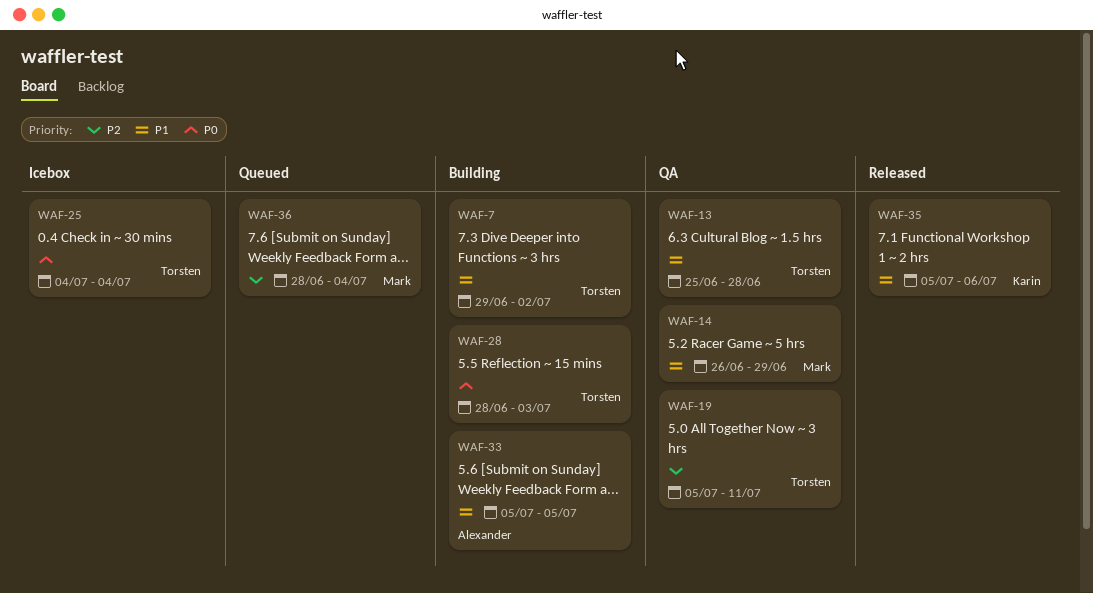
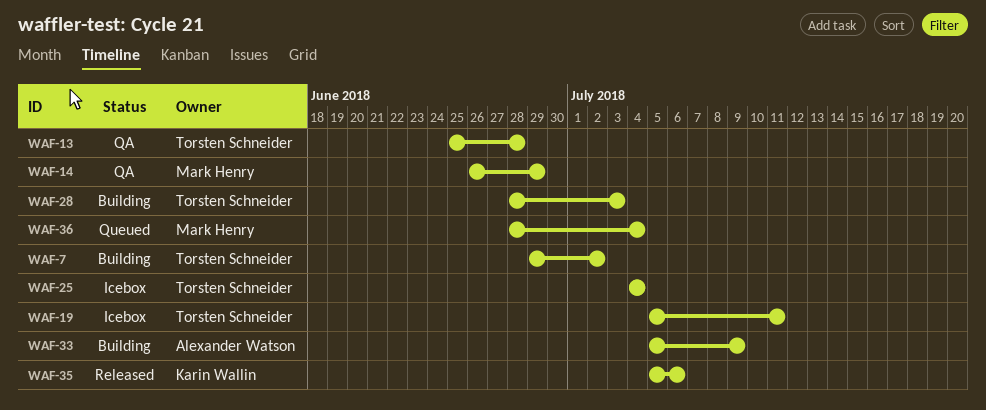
WAF-19, status: QA -> Icebox
WAF-33, due: Jul 5 -> Jul 9

